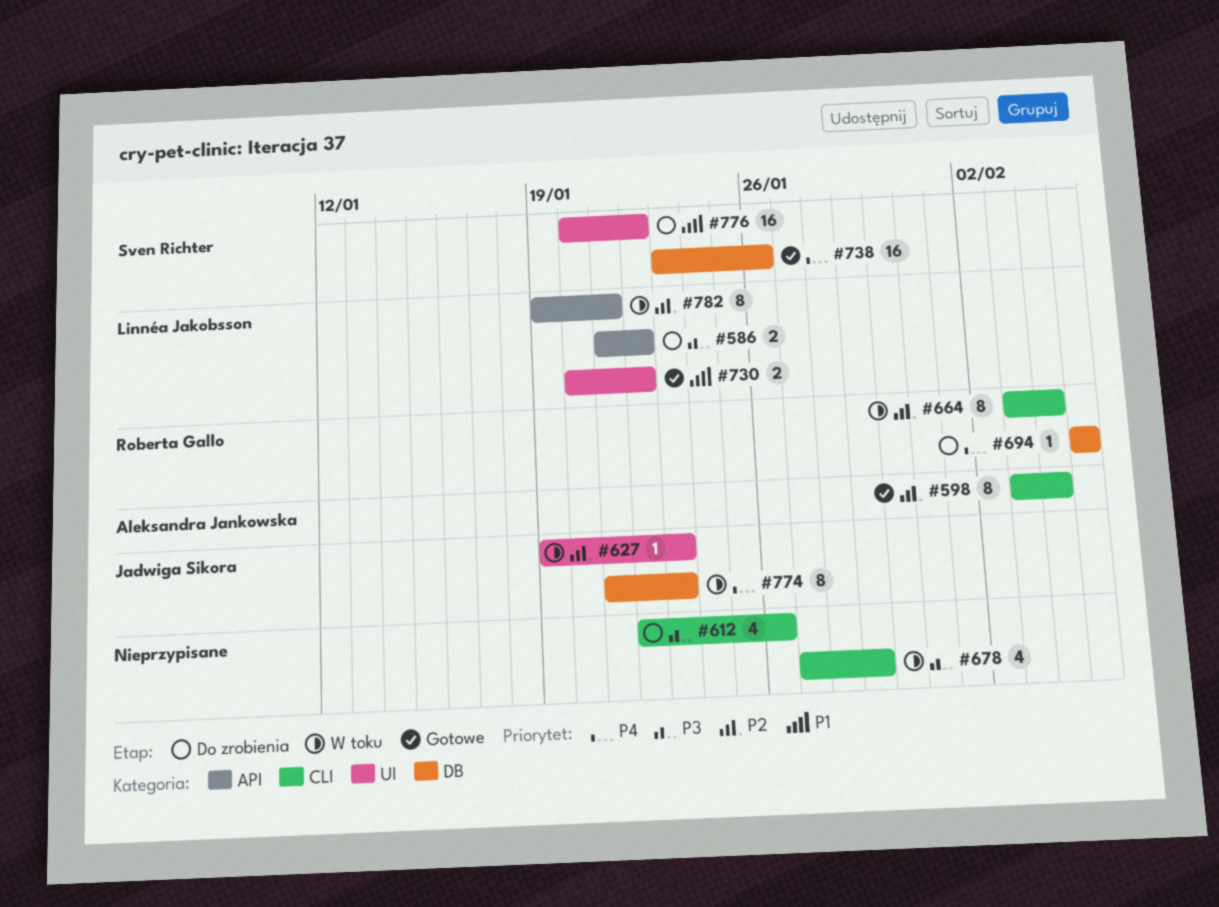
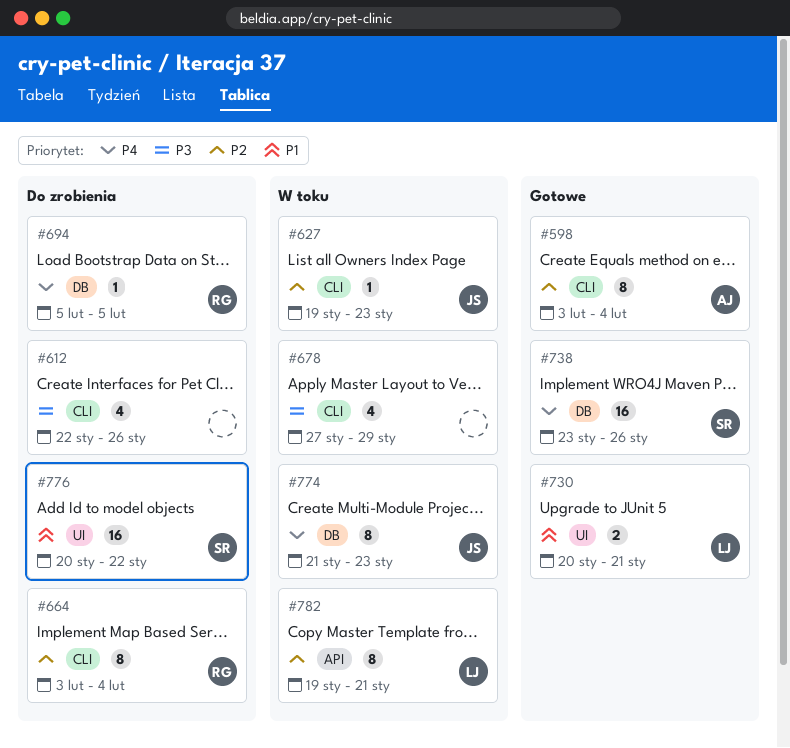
#586: present -> none
#627, label: UI -> CLI
#664, status: W toku -> Do zrobienia
#730, due: Jan 22 -> Jan 21

